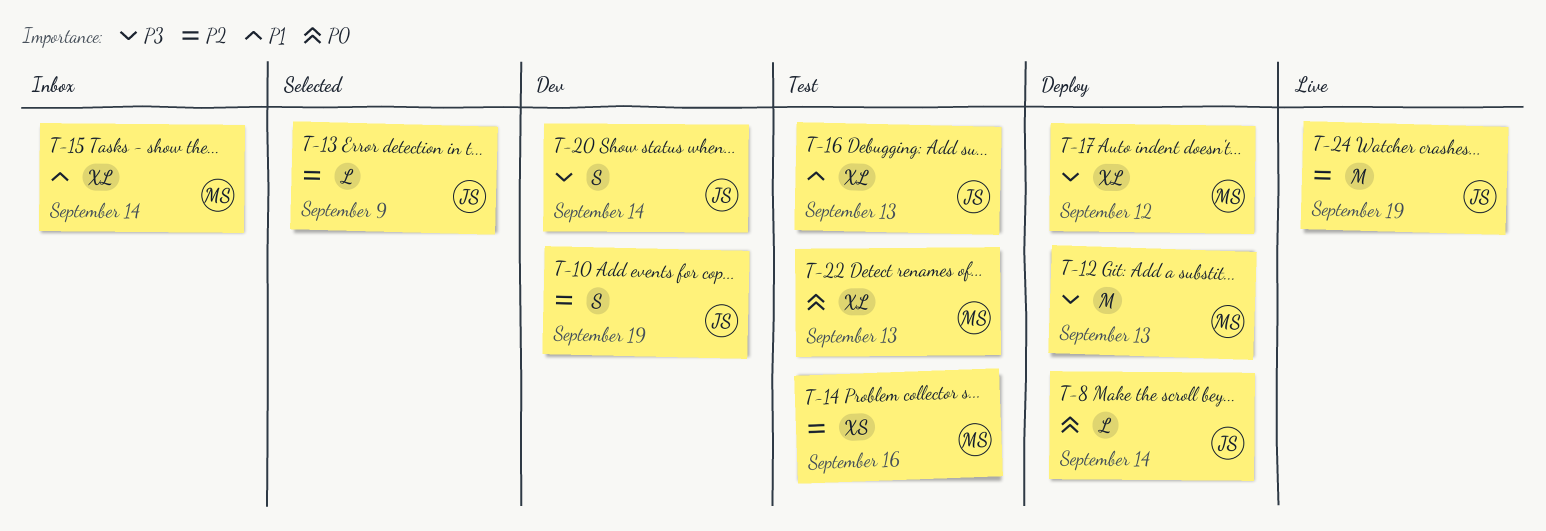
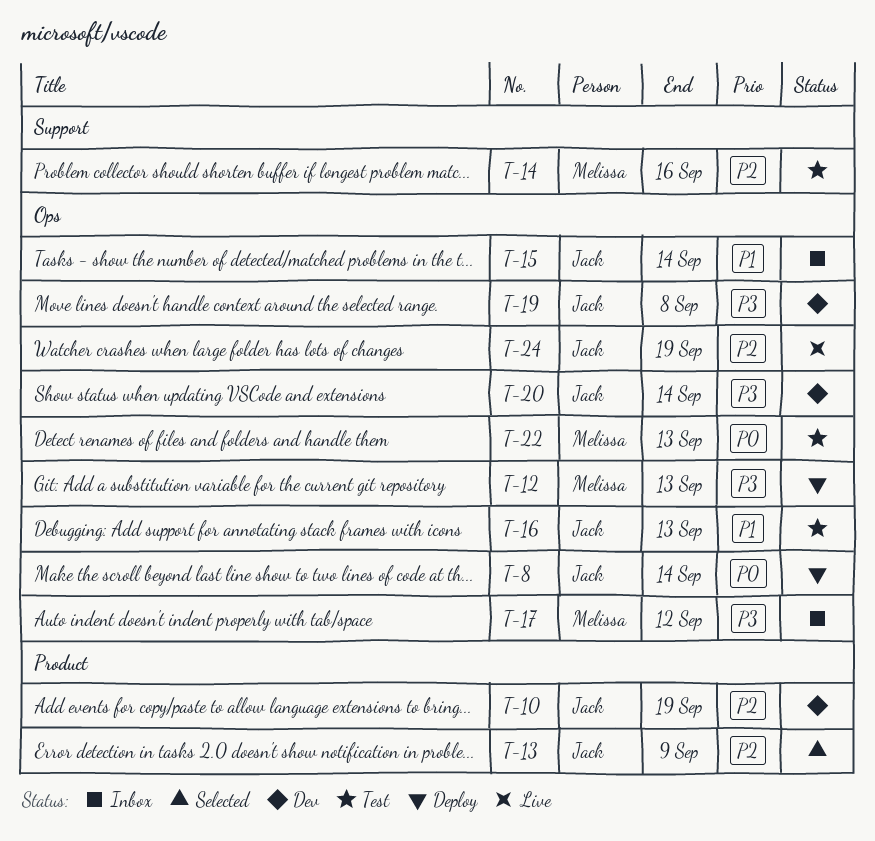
T-15, owner: Melissa -> Jack
T-17, status: Deploy -> Inbox
T-19: none -> present

